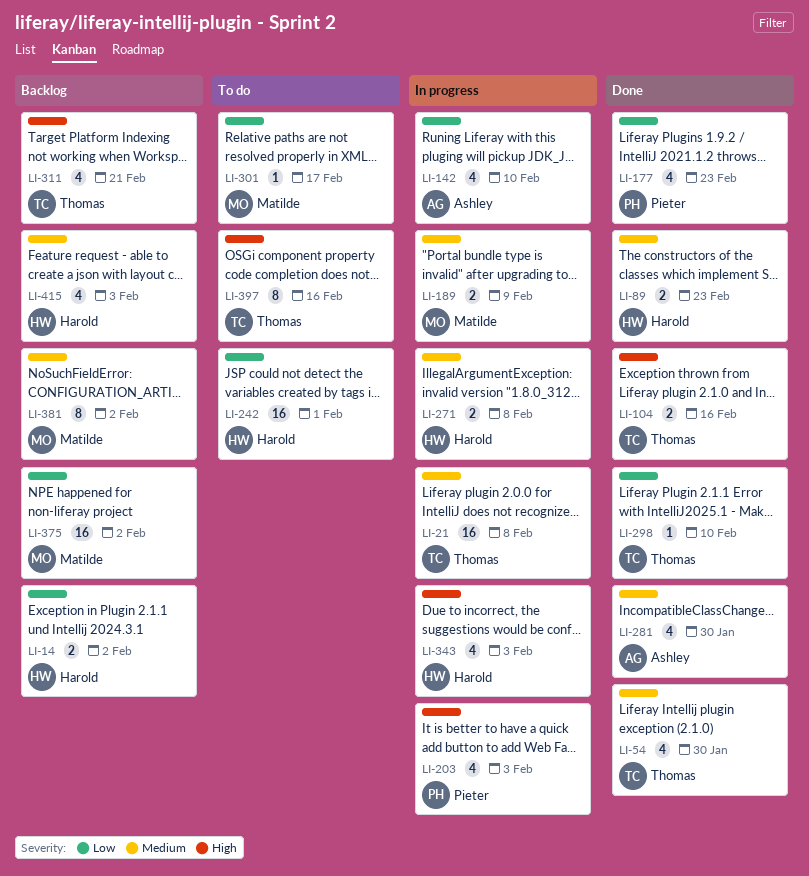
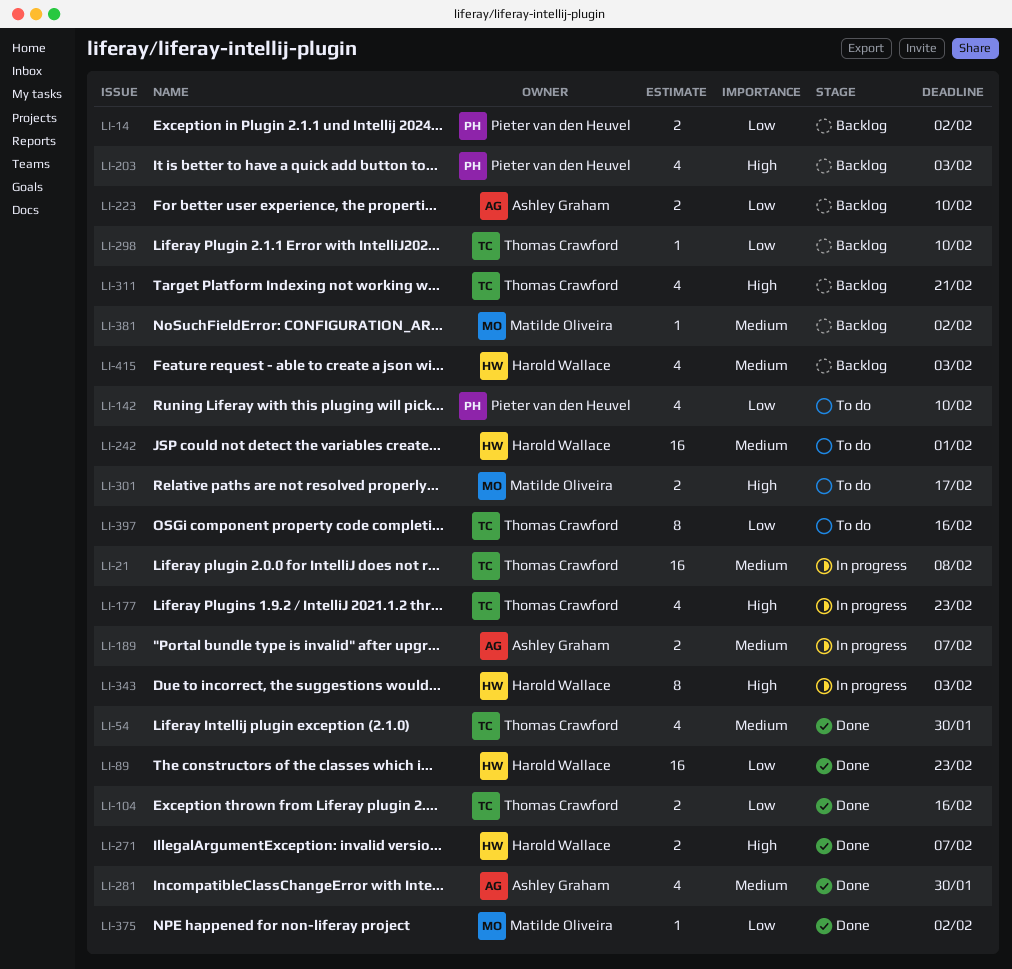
LI-14, owner: Harold Wallace -> Pieter van den Heuvel
LI-89, priority: Medium -> Low
LI-89, estimate: 2 -> 16
LI-104, priority: High -> Low
LI-142, status: In progress -> To do
LI-142, owner: Ashley Graham -> Pieter van den Heuvel
LI-177, status: Done -> In progress
LI-177, owner: Pieter van den Heuvel -> Thomas Crawford
LI-177, priority: Low -> High
LI-189, owner: Matilde Oliveira -> Ashley Graham
LI-189, due: Feb 9 -> Feb 7
LI-203, status: In progress -> Backlog
LI-223: none -> present
LI-242, priority: Low -> Medium
LI-271, status: In progress -> Done
LI-271, priority: Medium -> High
LI-271, due: Feb 8 -> Feb 7
LI-298, status: Done -> Backlog
LI-301, priority: Low -> High
LI-301, estimate: 1 -> 2
LI-343, estimate: 4 -> 8
LI-375, status: Backlog -> Done
LI-375, estimate: 16 -> 1
LI-381, estimate: 8 -> 1
LI-397, priority: High -> Low

